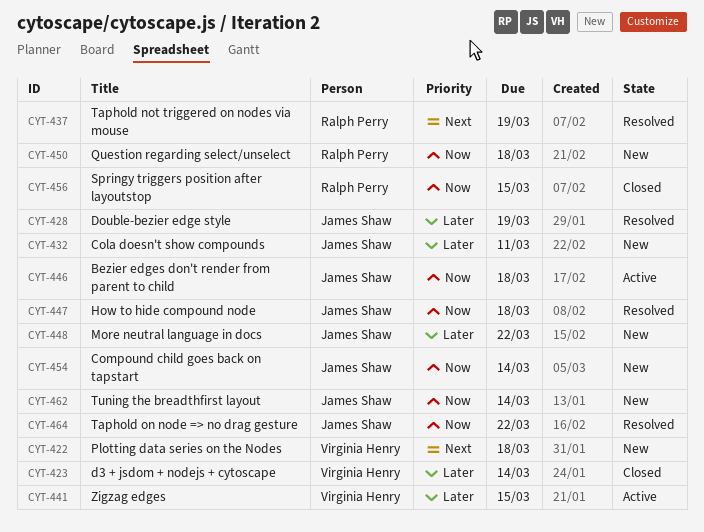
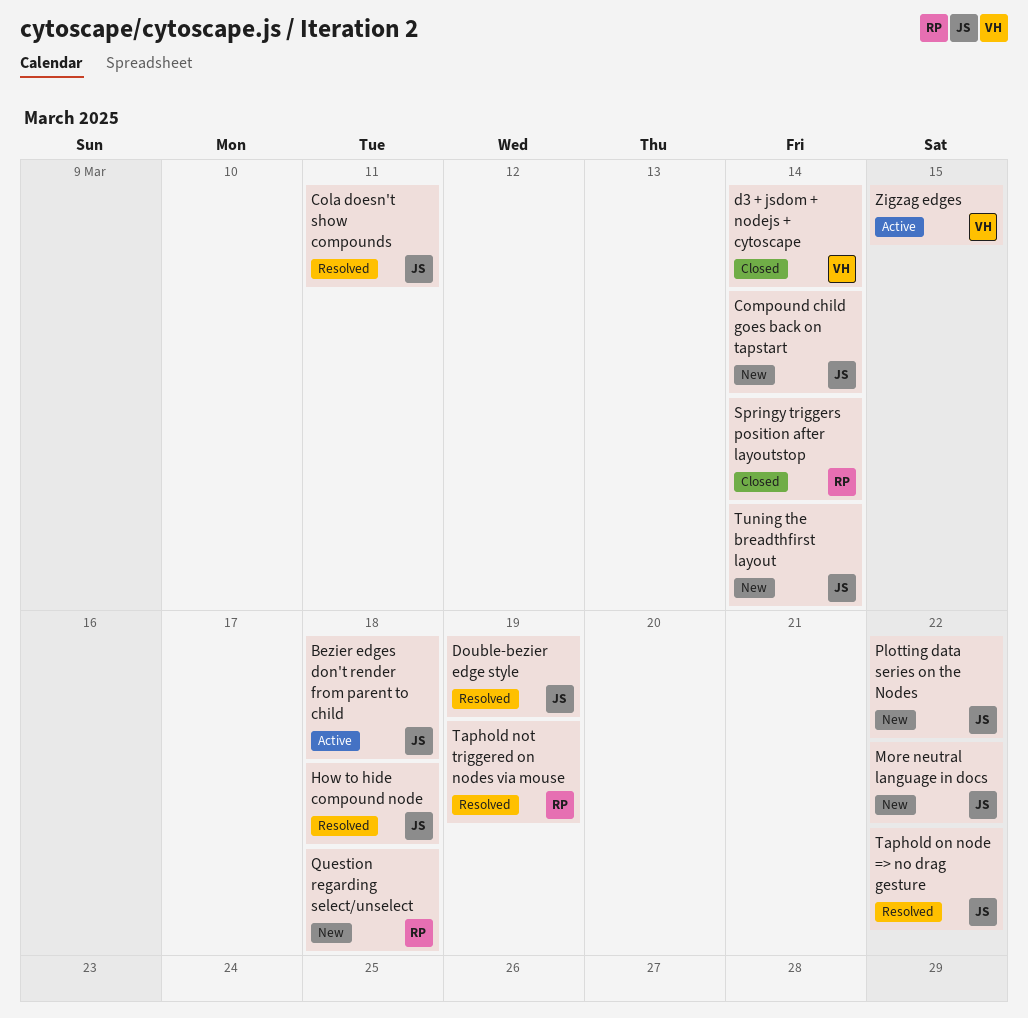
Cola doesn't show compounds, status: New -> Resolved
Plotting data series on the Nodes, owner: Virginia Henry -> James Shaw
Plotting data series on the Nodes, due: Mar 18 -> Mar 22
Springy triggers position after layoutstop, due: Mar 15 -> Mar 14

